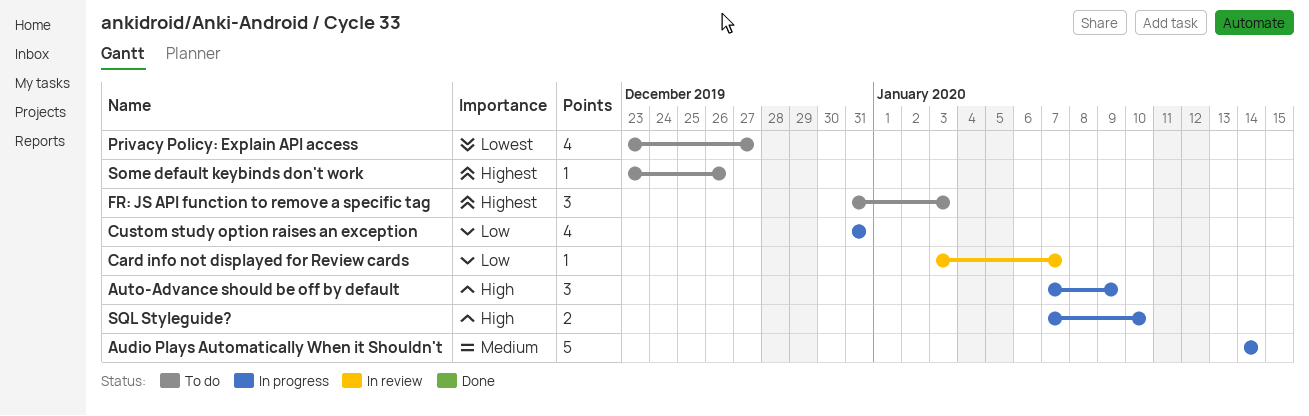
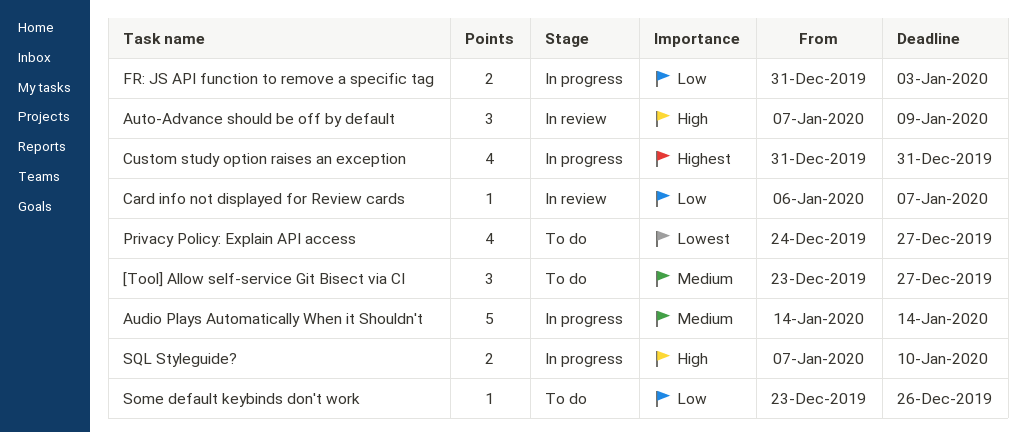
[Tool] Allow self-service Git Bisect via CI: none -> present
Auto-Advance should be off by default, status: In progress -> In review
Card info not displayed for Review cards, start: Jan 3 -> Jan 6
Custom study option raises an exception, priority: Low -> Highest
FR: JS API function to remove a specific tag, status: To do -> In progress
FR: JS API function to remove a specific tag, priority: Highest -> Low
FR: JS API function to remove a specific tag, estimate: 3 -> 2
Privacy Policy: Explain API access, start: Dec 23 -> Dec 24
Some default keybinds don't work, priority: Highest -> Low

